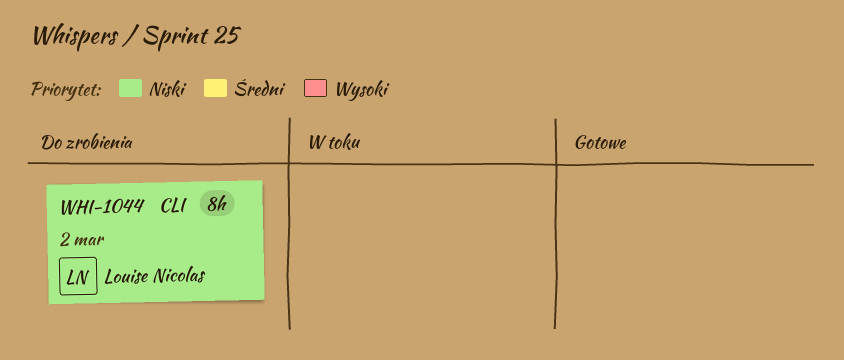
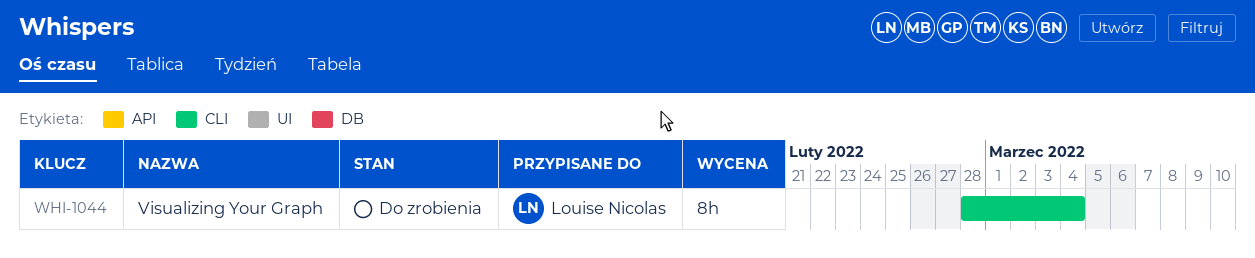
WHI-1044, due: Mar 2 -> Mar 4

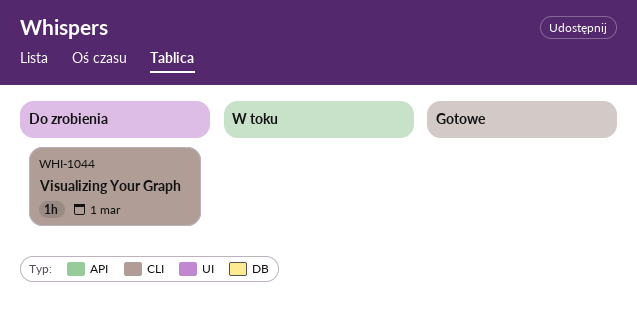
WHI-1044, estimate: 8h -> 1h
WHI-1044, due: Mar 4 -> Mar 1

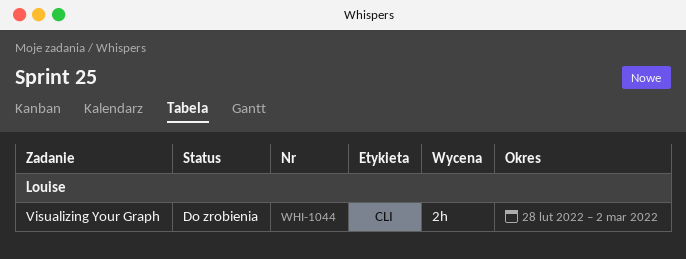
WHI-1044, estimate: 1h -> 2h
WHI-1044, due: Mar 1 -> Mar 2

